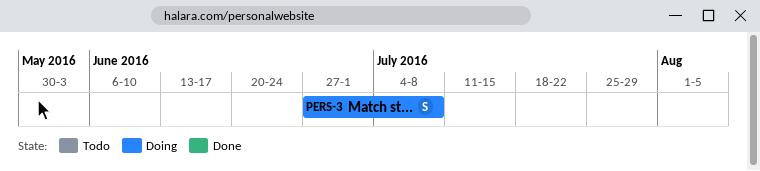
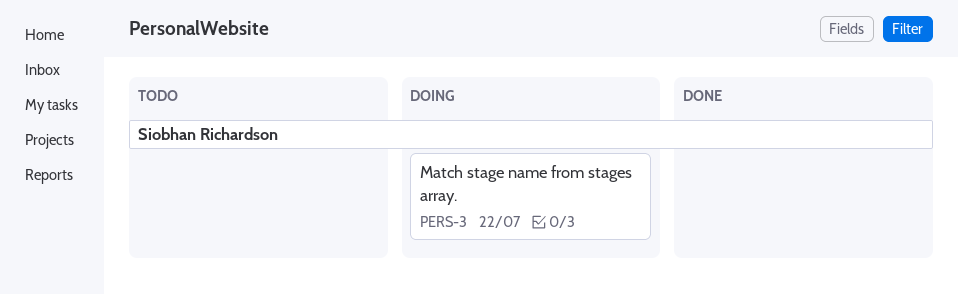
PERS-3, due: Jul 8 -> Jul 22

